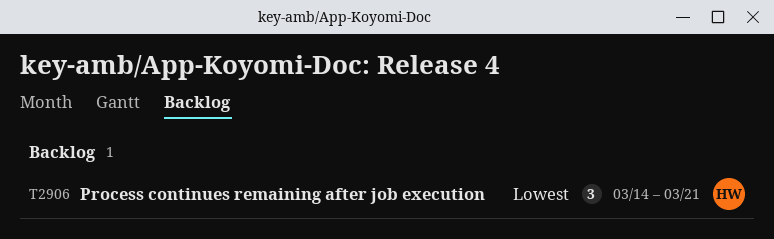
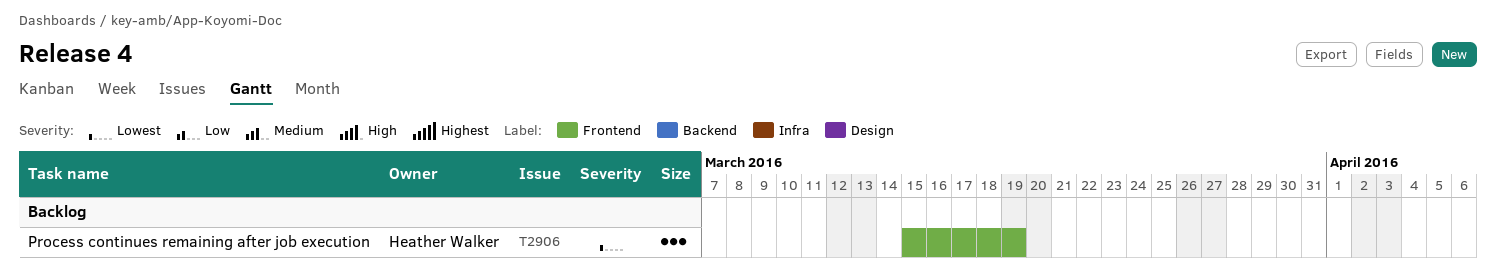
T2906, start: Mar 14 -> Mar 15
T2906, due: Mar 21 -> Mar 19

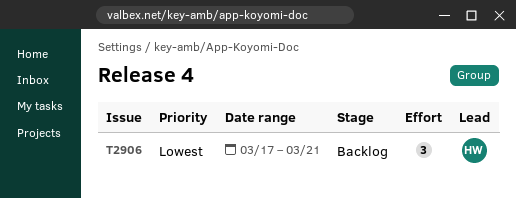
T2906, start: Mar 15 -> Mar 17
T2906, due: Mar 19 -> Mar 21

